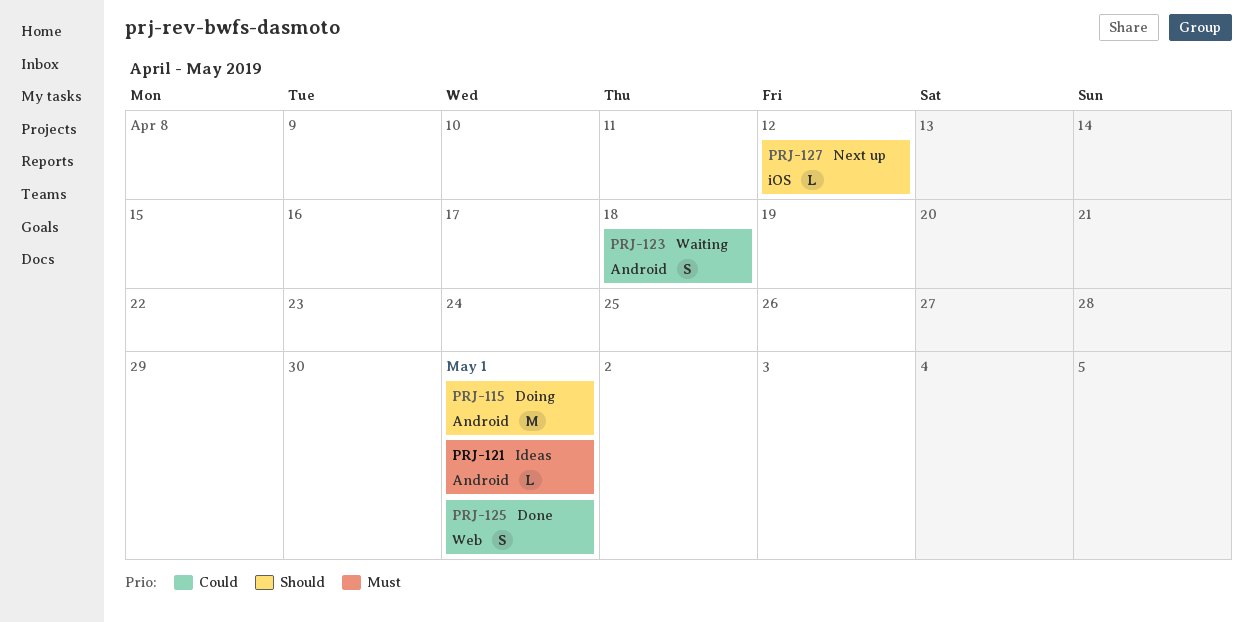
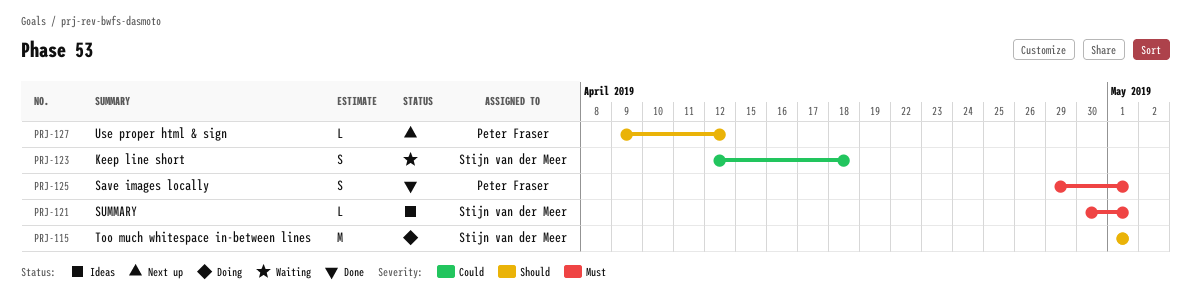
PRJ-125, priority: Could -> Must

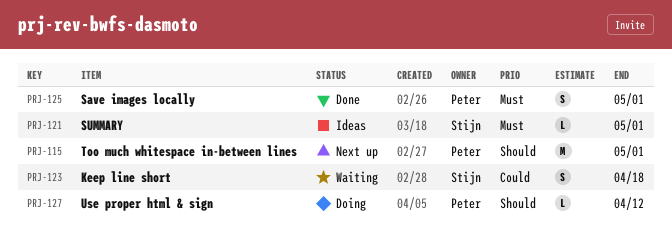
PRJ-115, status: Doing -> Next up
PRJ-115, owner: Stijn van der Meer -> Peter Fraser
PRJ-127, status: Next up -> Doing

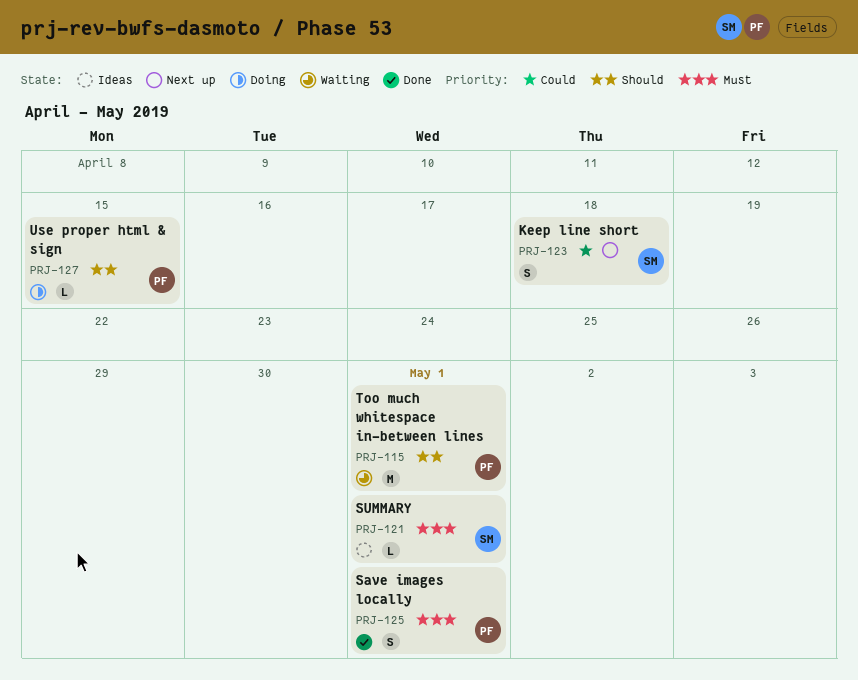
PRJ-115, status: Next up -> Waiting
PRJ-123, status: Waiting -> Next up
PRJ-127, due: Apr 12 -> Apr 15

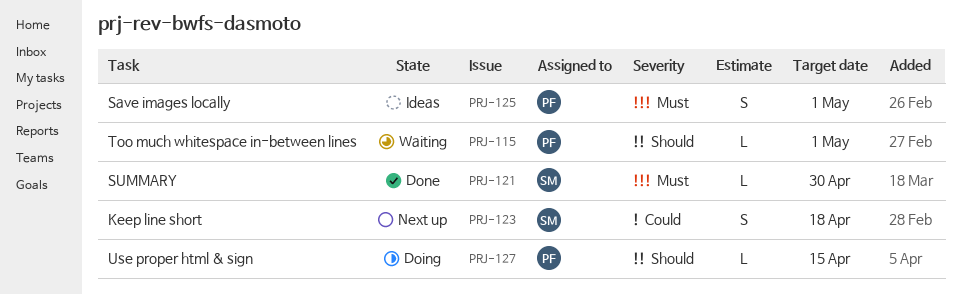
PRJ-115, estimate: M -> L
PRJ-121, status: Ideas -> Done
PRJ-121, due: May 1 -> Apr 30
PRJ-125, status: Done -> Ideas

